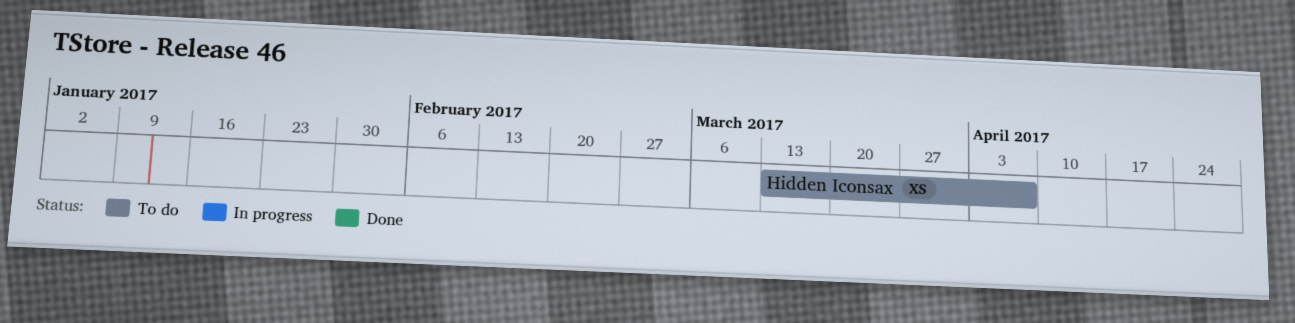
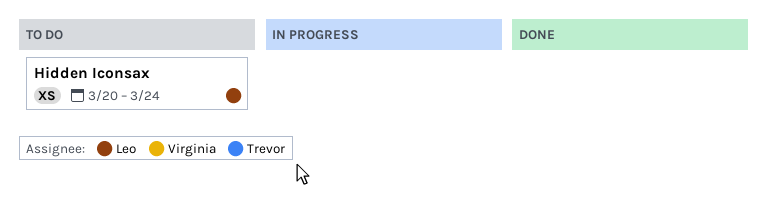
Hidden Iconsax, start: Mar 13 -> Mar 20
Hidden Iconsax, due: Apr 7 -> Mar 24

